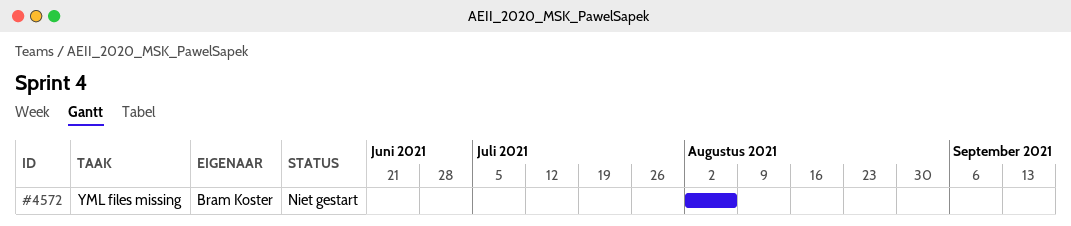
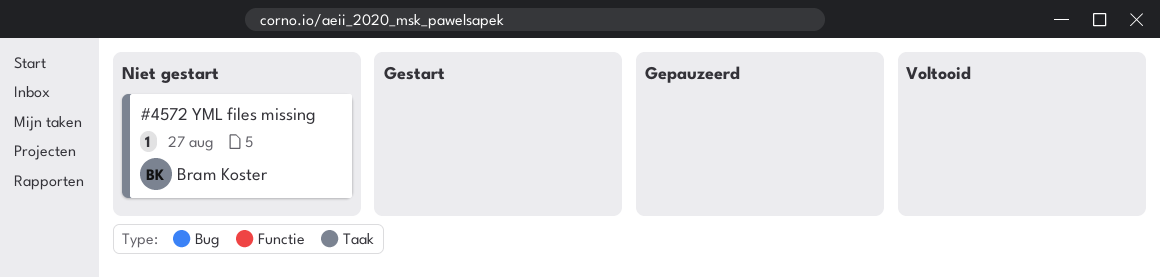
#4572, due: Aug 6 -> Aug 27

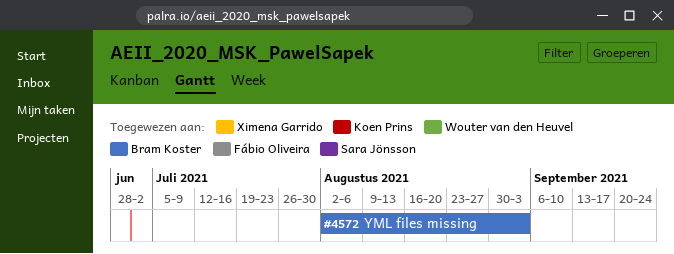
#4572, due: Aug 27 -> Sep 3

